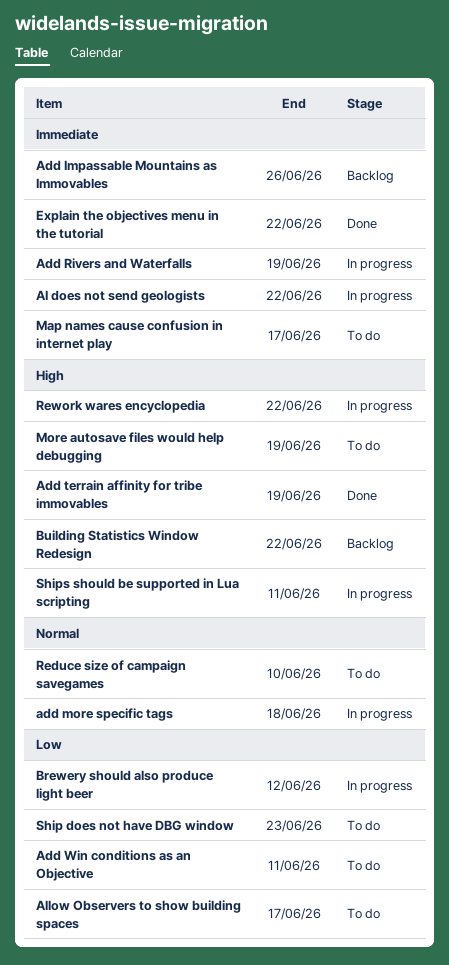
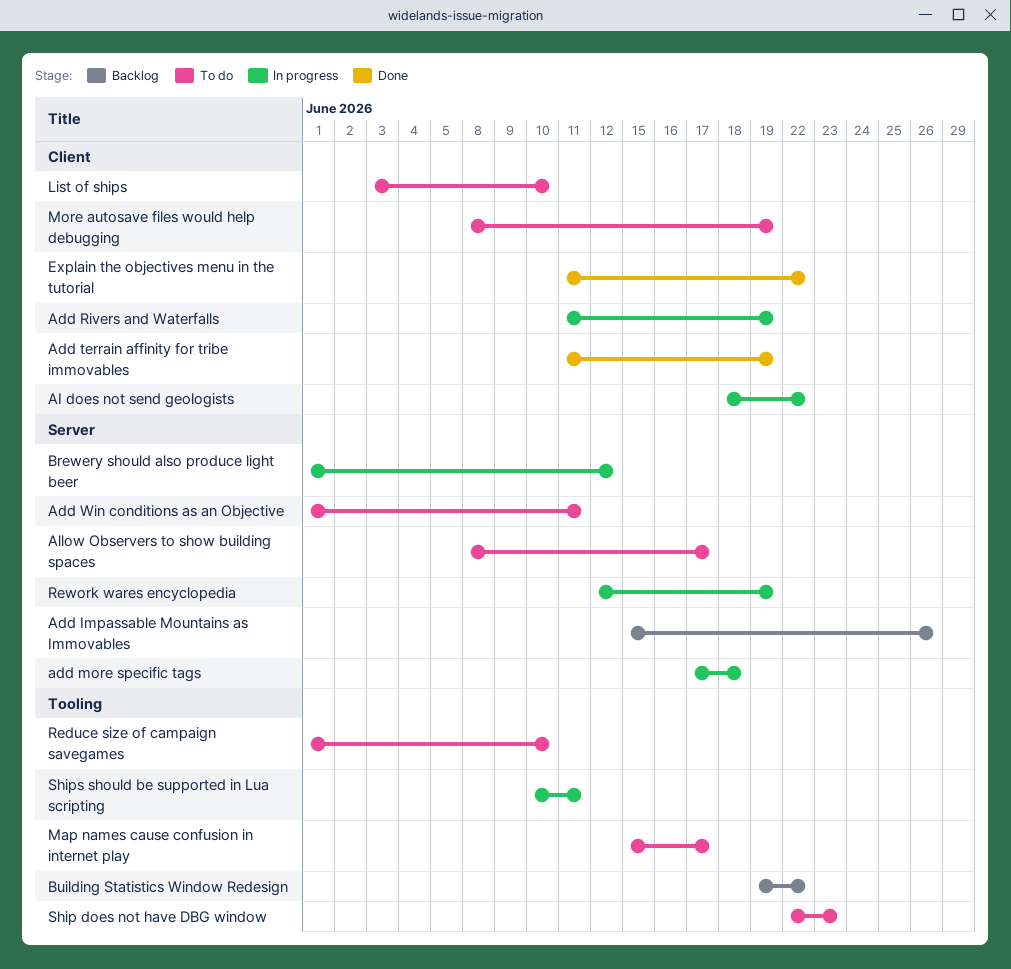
List of ships: none -> present
Rework wares encyclopedia, due: Jun 22 -> Jun 19

